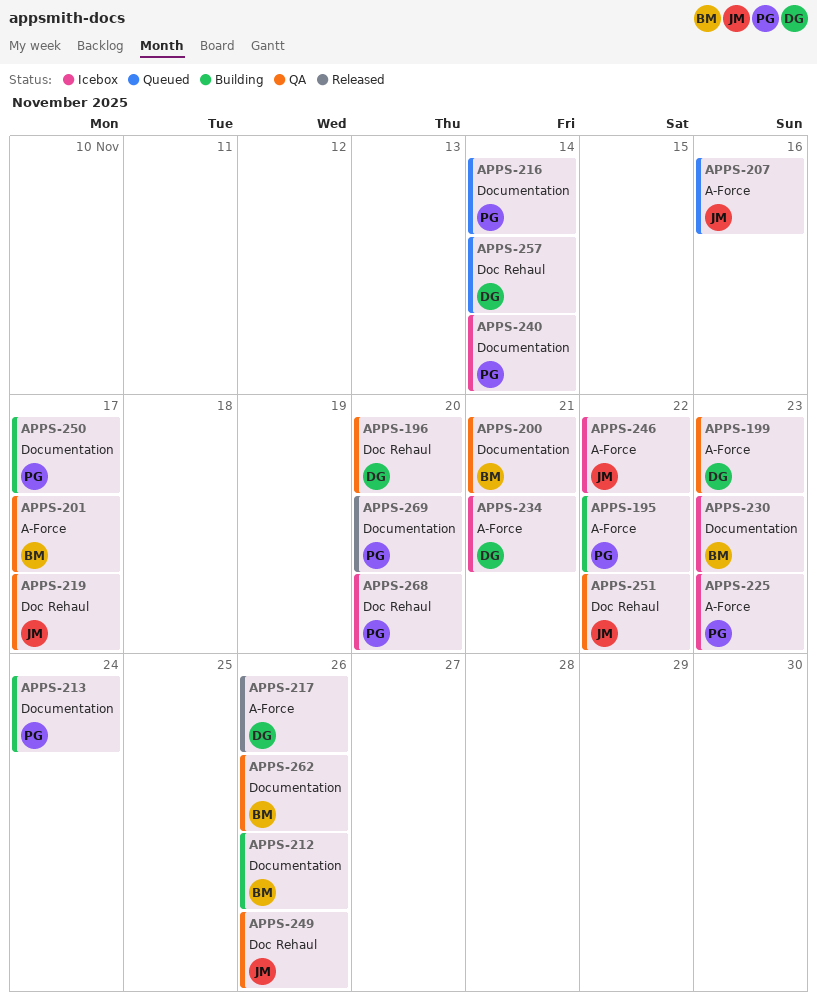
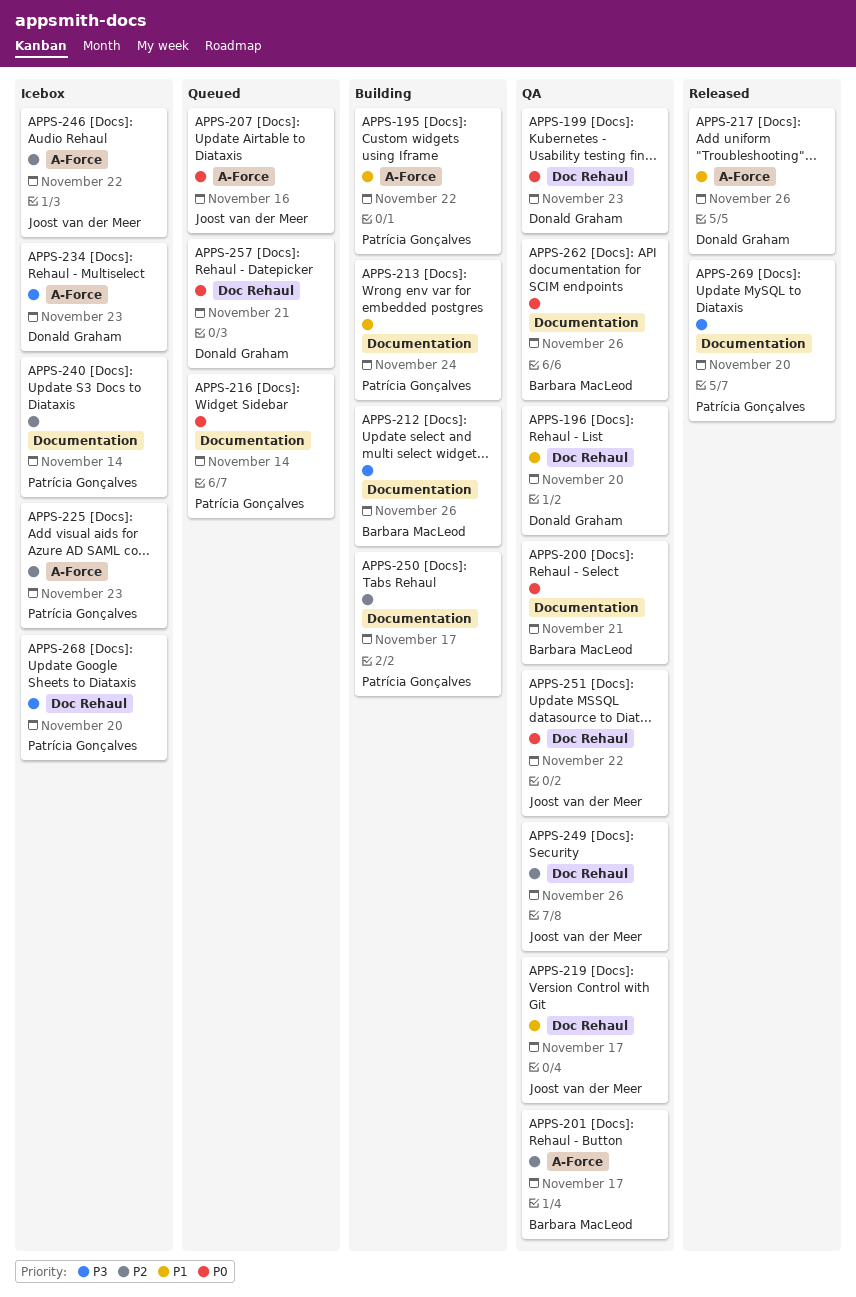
APPS-199, label: A-Force -> Doc Rehaul
APPS-230: present -> none
APPS-234, due: Nov 21 -> Nov 23
APPS-257, due: Nov 14 -> Nov 21

